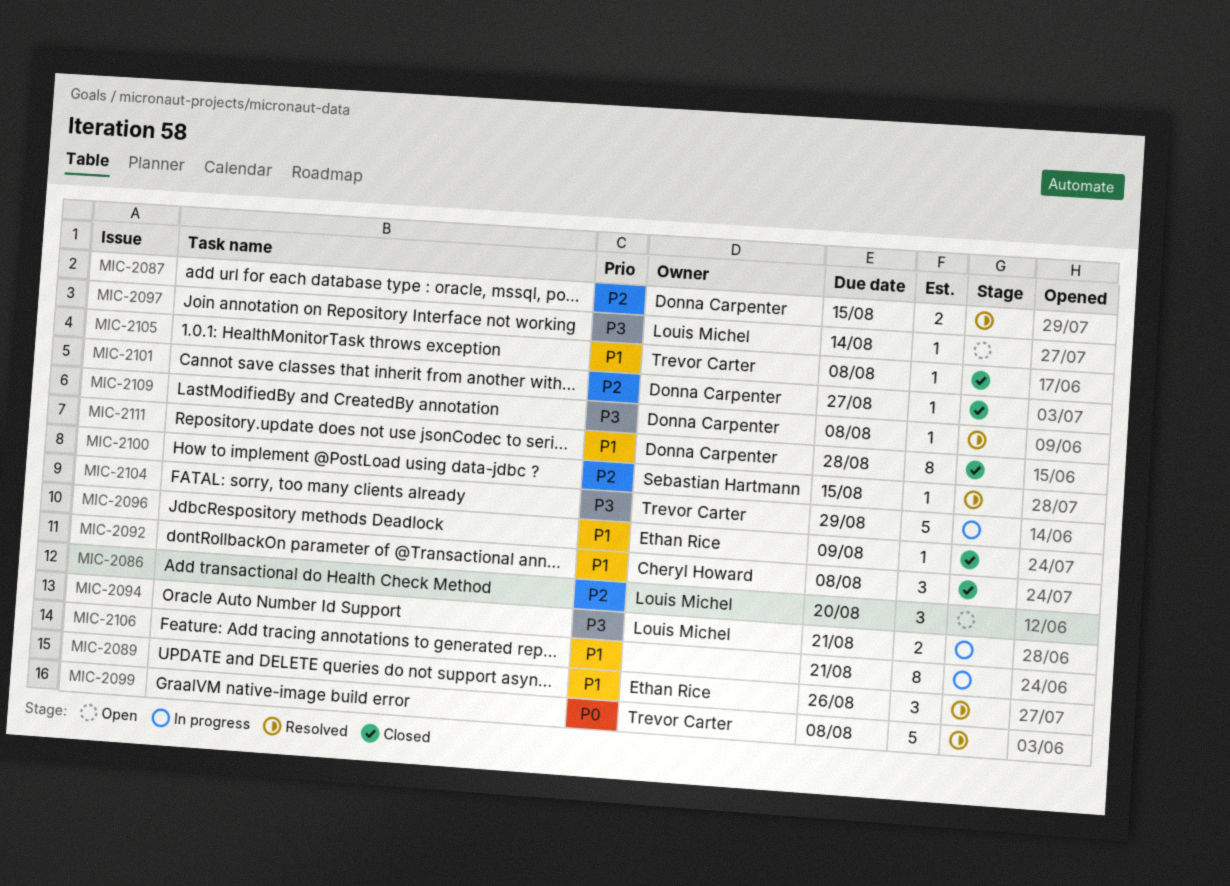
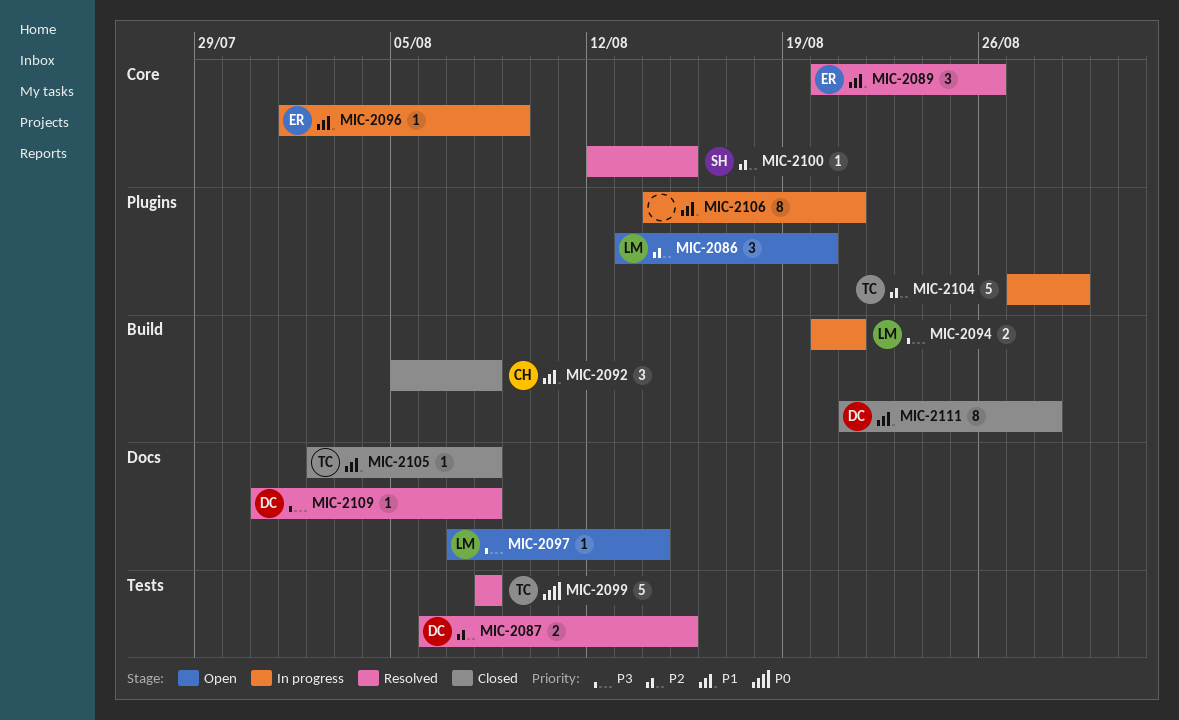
MIC-2096, status: Closed -> In progress
MIC-2101: present -> none
MIC-2104, priority: P3 -> P2

